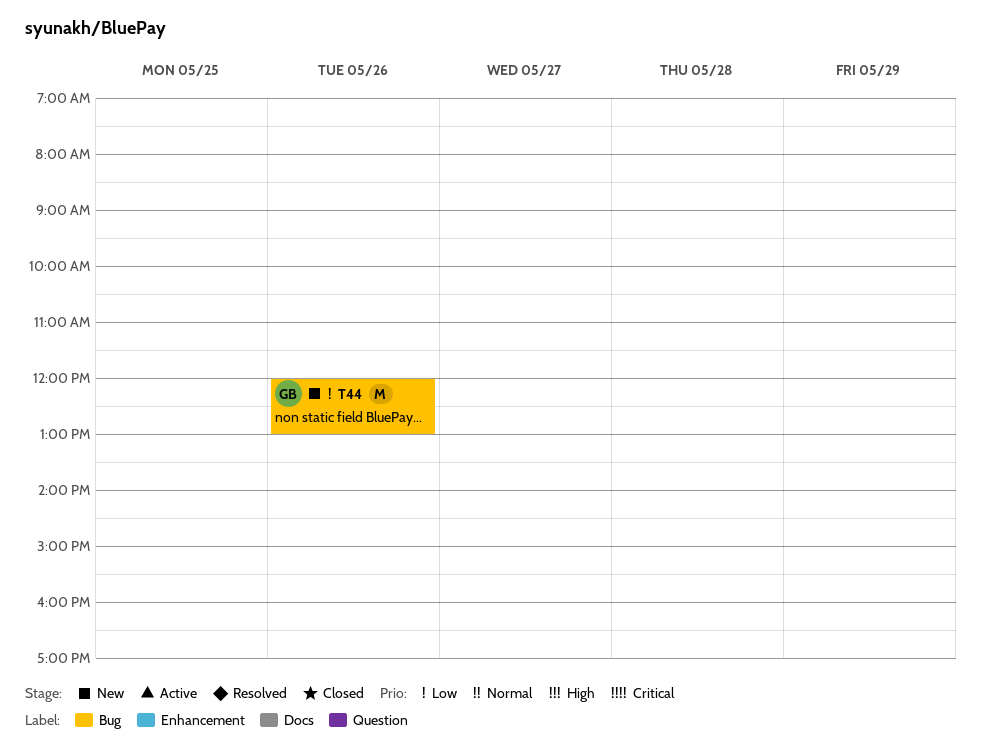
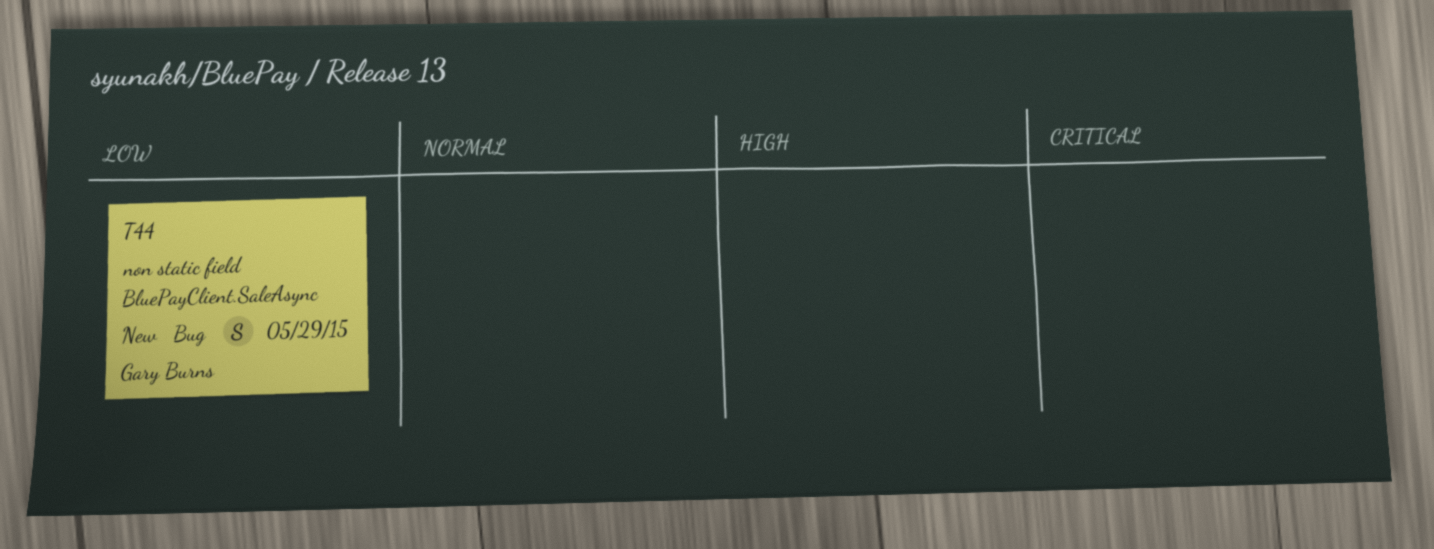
T44, estimate: M -> S
T44, day: May 26 -> May 29

